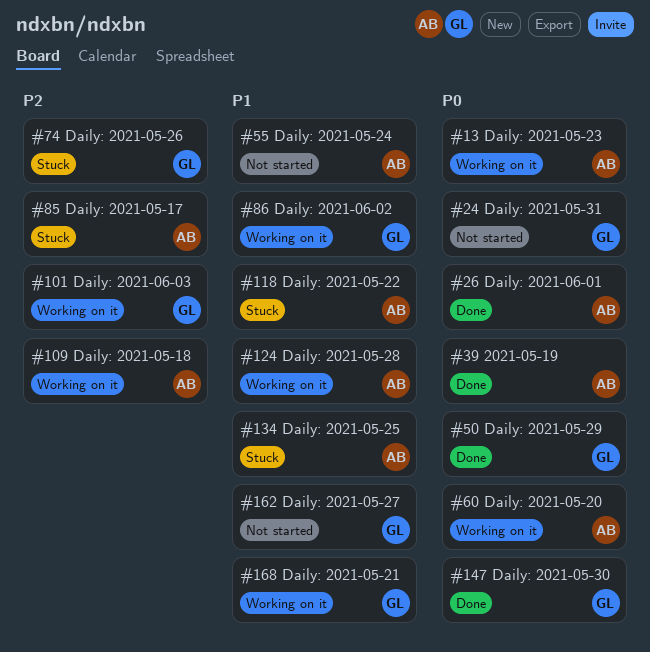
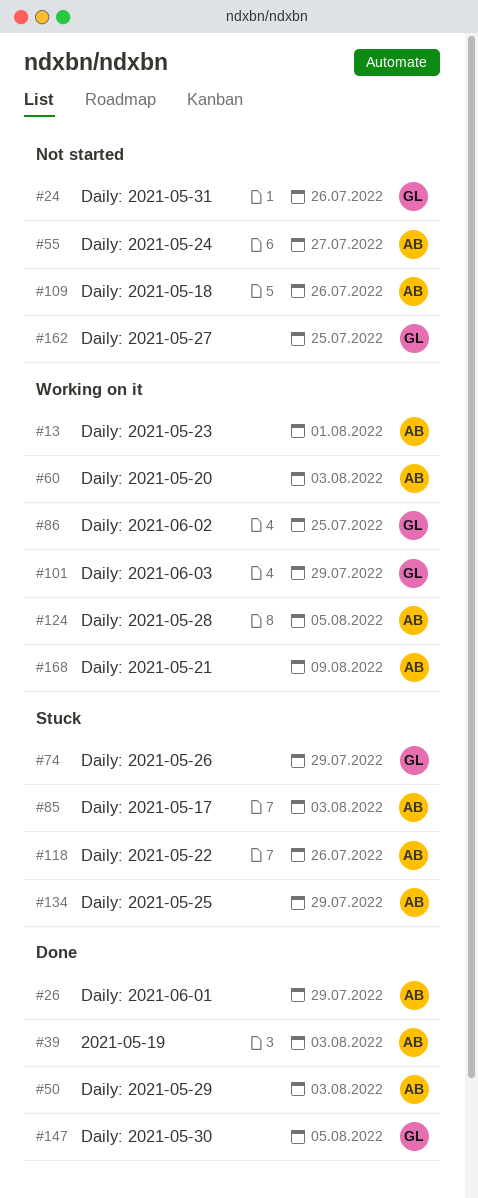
#50, owner: GL -> AB
#109, status: Working on it -> Not started
#168, owner: GL -> AB

